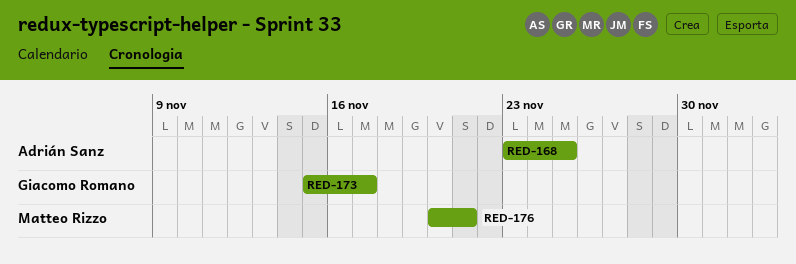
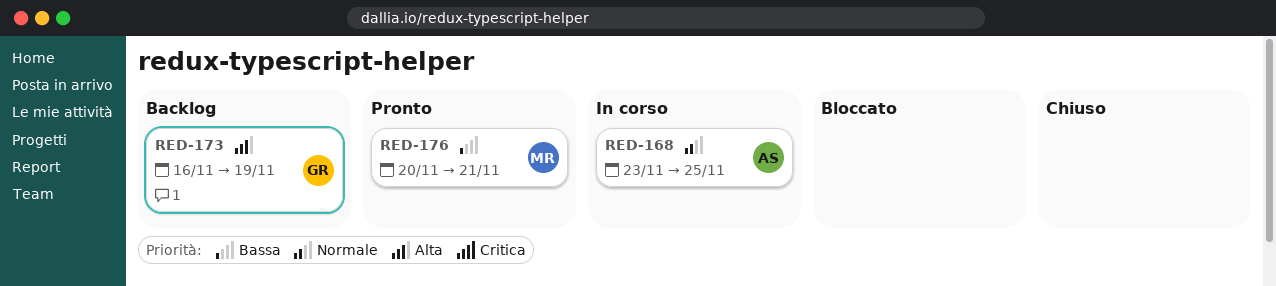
RED-173, start: Nov 15 -> Nov 16
RED-173, due: Nov 17 -> Nov 19

